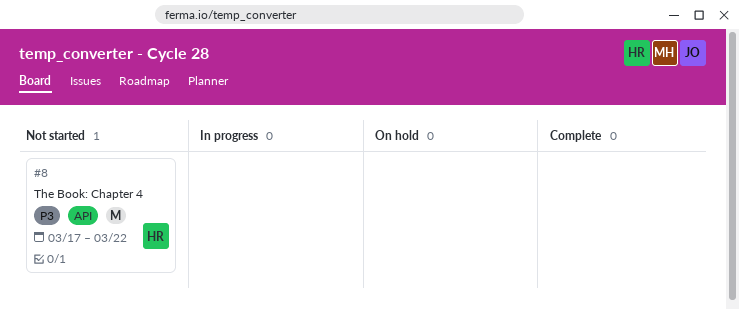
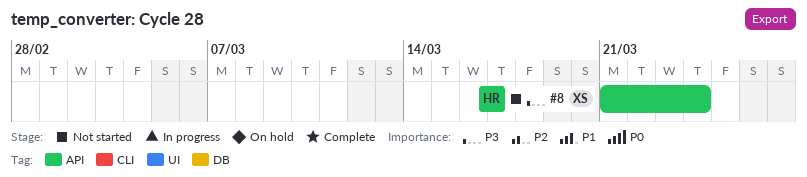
#8, estimate: M -> XS
#8, start: Mar 17 -> Mar 21
#8, due: Mar 22 -> Mar 24

